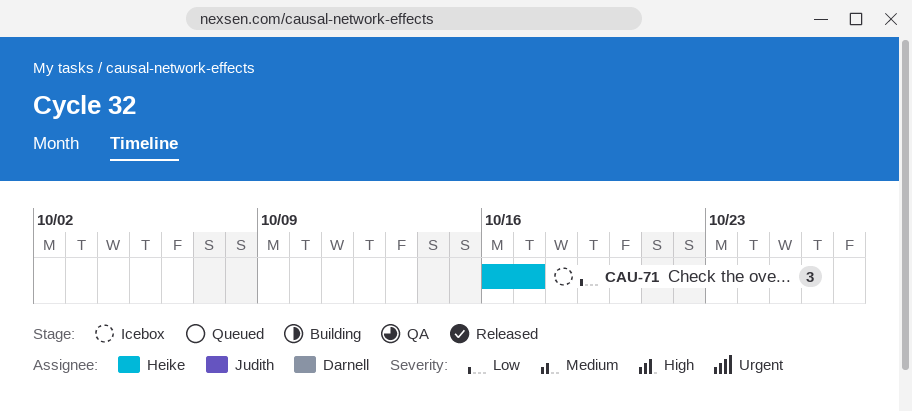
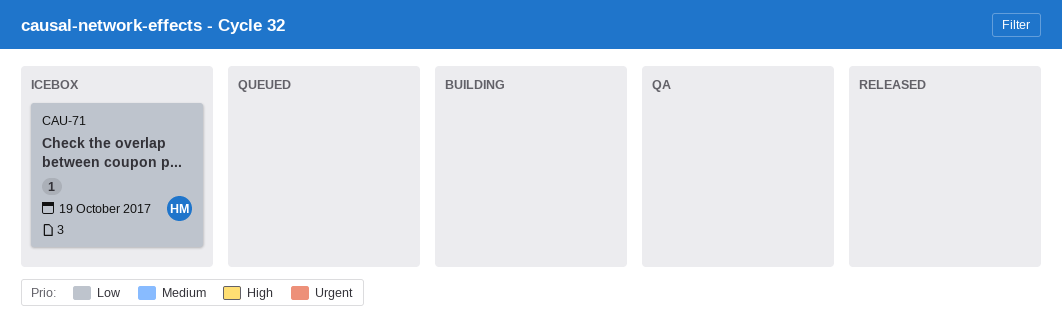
CAU-71, estimate: 3 -> 1
CAU-71, due: Oct 17 -> Oct 19

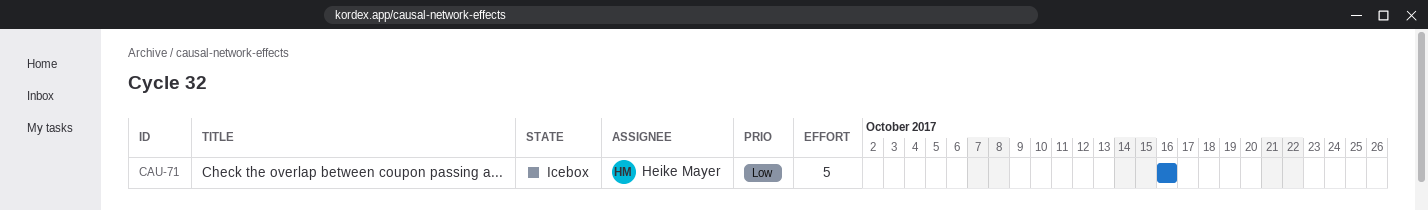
CAU-71, estimate: 1 -> 5
CAU-71, due: Oct 19 -> Oct 16

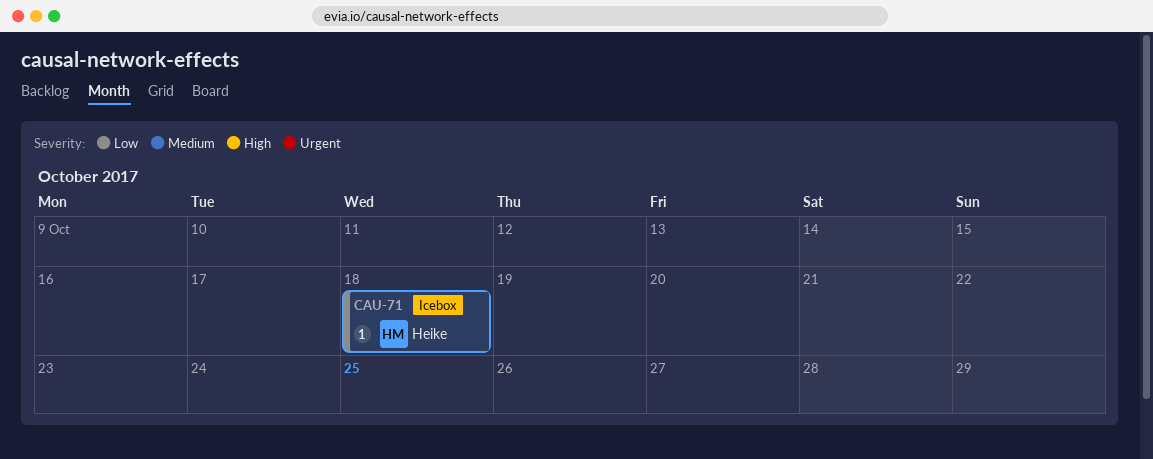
CAU-71, estimate: 5 -> 1
CAU-71, due: Oct 16 -> Oct 18

